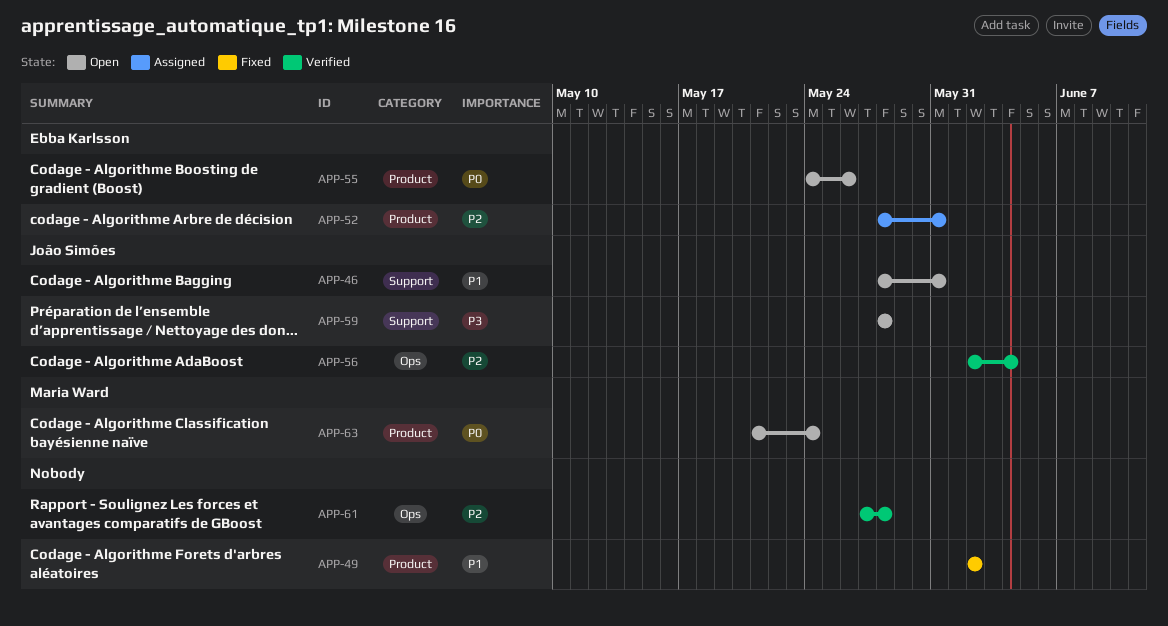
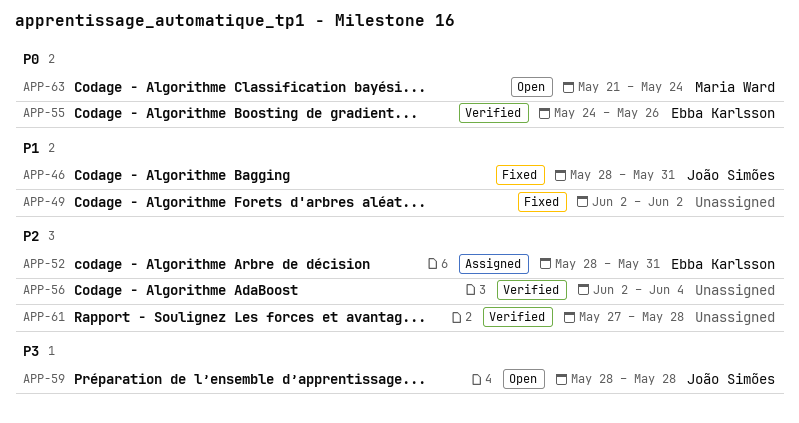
APP-46, status: Open -> Fixed
APP-55, status: Open -> Verified
APP-56, owner: João Simões -> none

